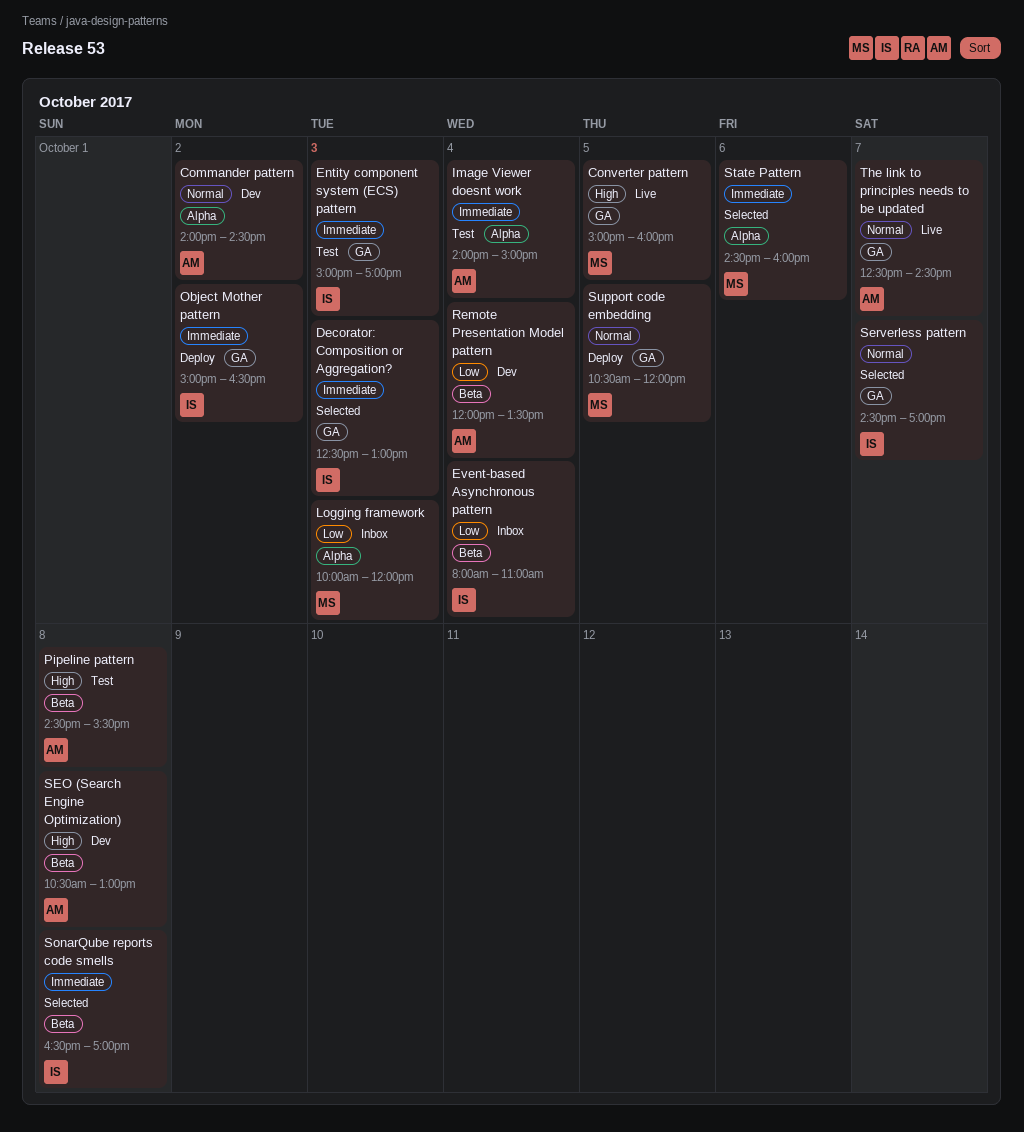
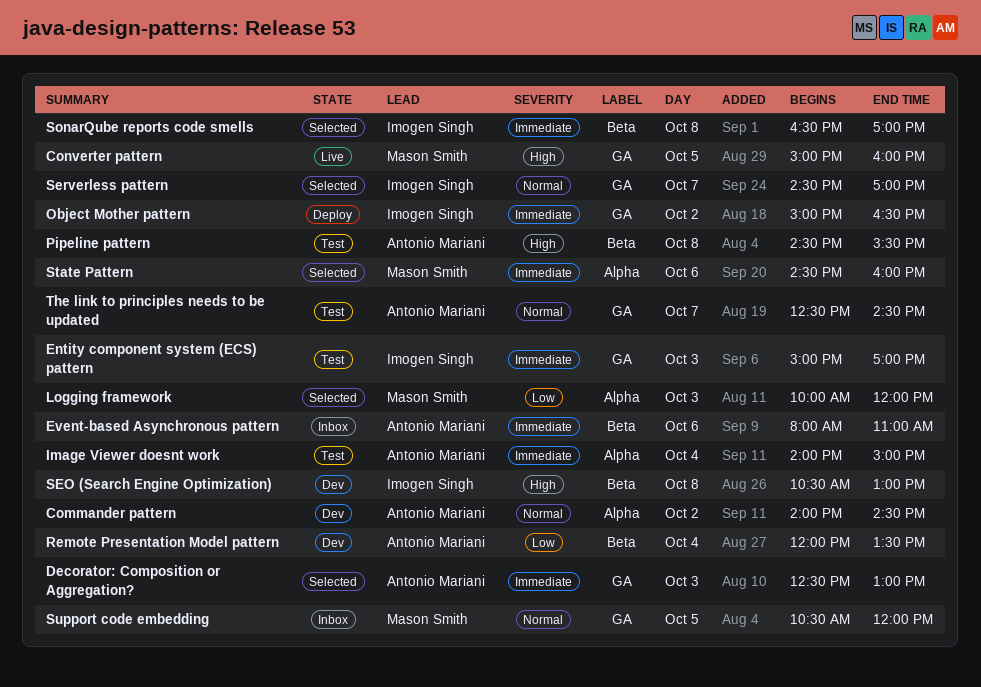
Decorator: Composition or Aggregation?, owner: Imogen Singh -> Antonio Mariani
Event-based Asynchronous pattern, owner: Imogen Singh -> Antonio Mariani
Event-based Asynchronous pattern, priority: Low -> Immediate
Event-based Asynchronous pattern, day: Oct 4 -> Oct 6
Logging framework, status: Inbox -> Selected
SEO (Search Engine Optimization), owner: Antonio Mariani -> Imogen Singh
Support code embedding, status: Deploy -> Inbox
The link to principles needs to be updated, status: Live -> Test

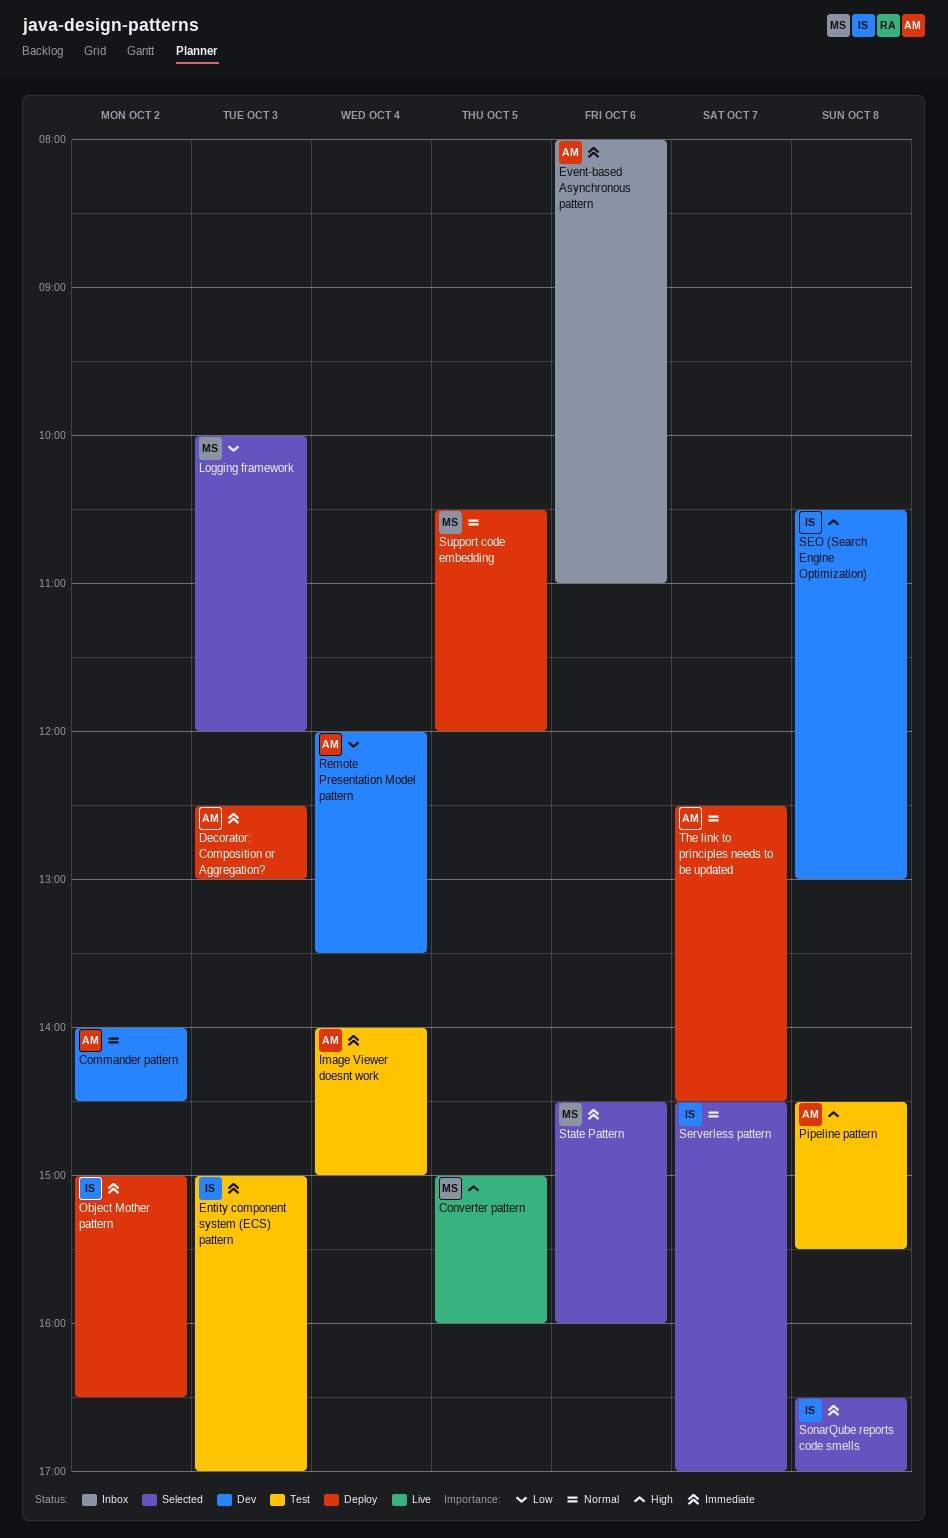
Decorator: Composition or Aggregation?, status: Selected -> Deploy
Support code embedding, status: Inbox -> Deploy
The link to principles needs to be updated, status: Test -> Deploy

